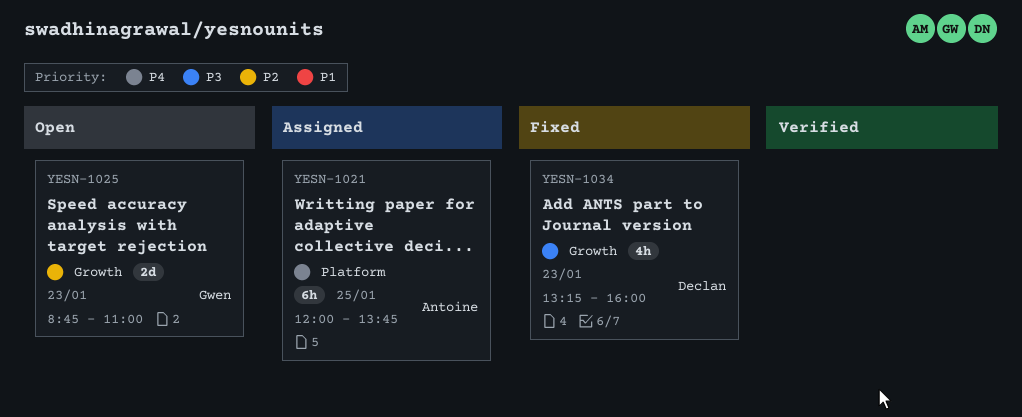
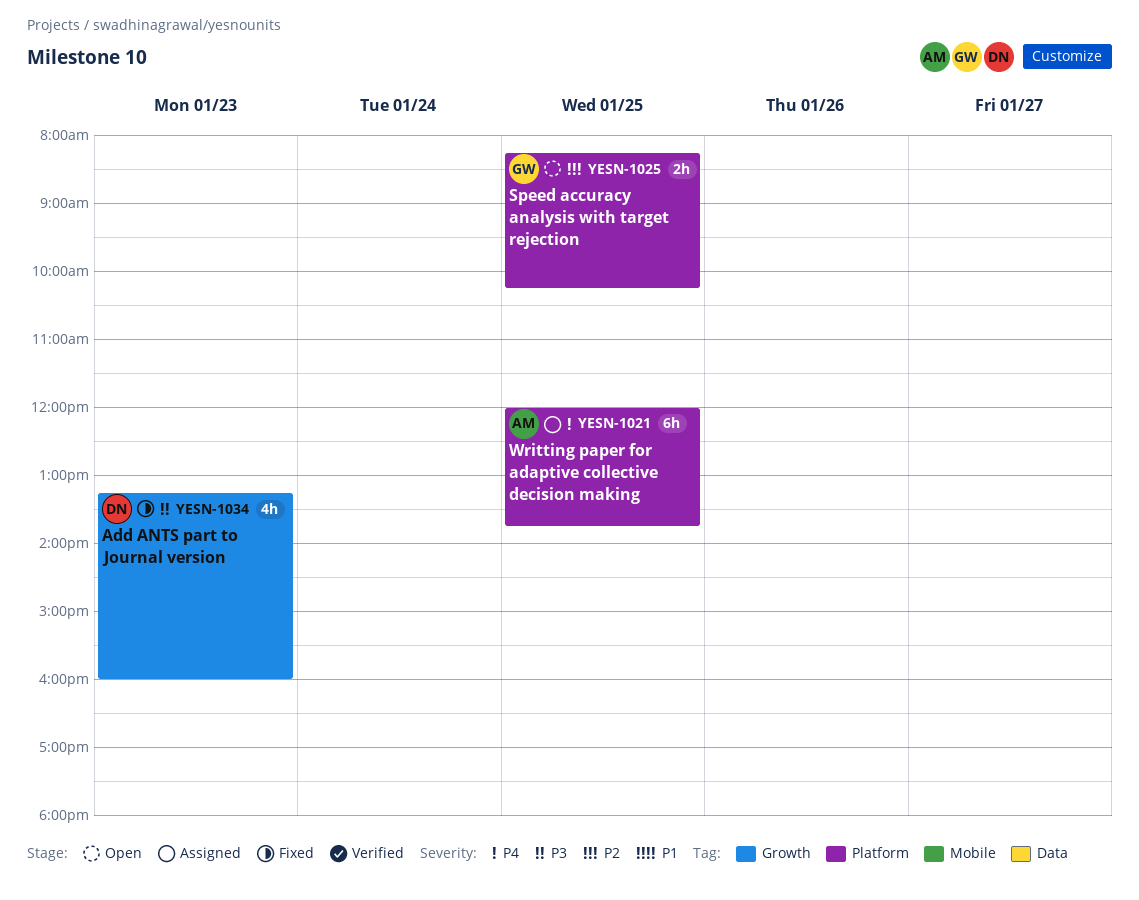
YESN-1025, label: Growth -> Platform
YESN-1025, estimate: 2d -> 2h
YESN-1025, day: Jan 23 -> Jan 25
YESN-1025, begins: 08:45 -> 08:15
YESN-1025, ends: 11:00 -> 10:15

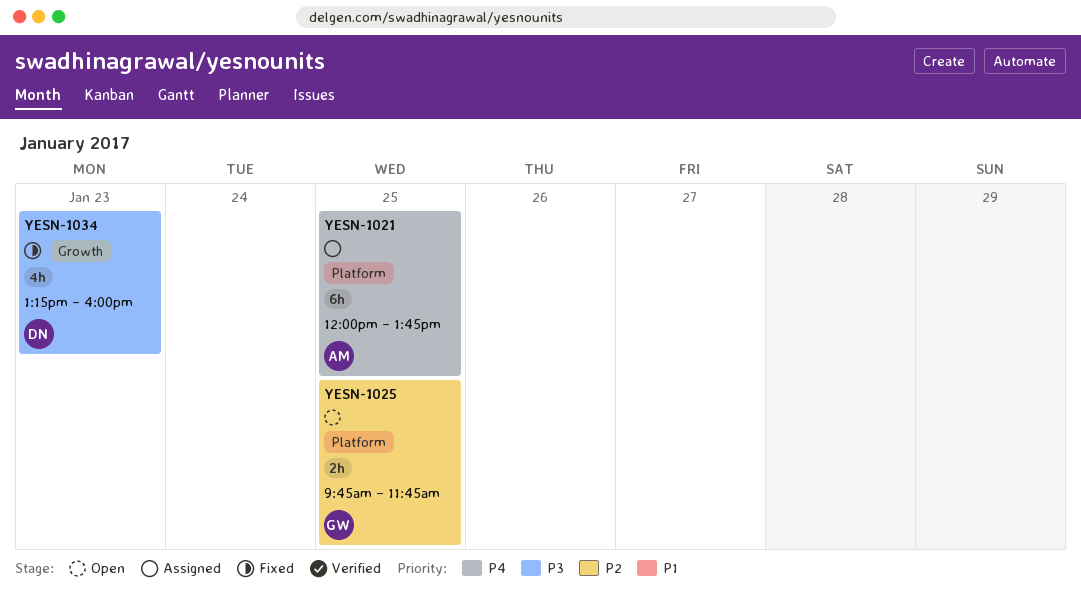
YESN-1025, begins: 08:15 -> 09:45
YESN-1025, ends: 10:15 -> 11:45

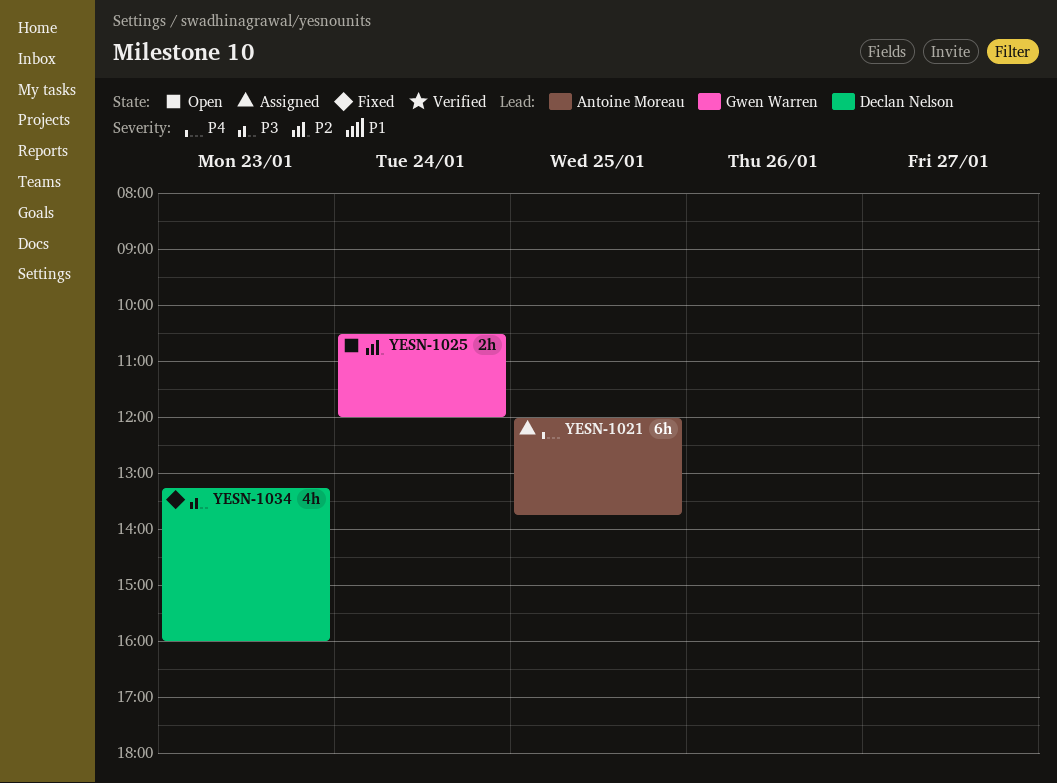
YESN-1025, day: Jan 25 -> Jan 24
YESN-1025, begins: 09:45 -> 10:30
YESN-1025, ends: 11:45 -> 12:00

